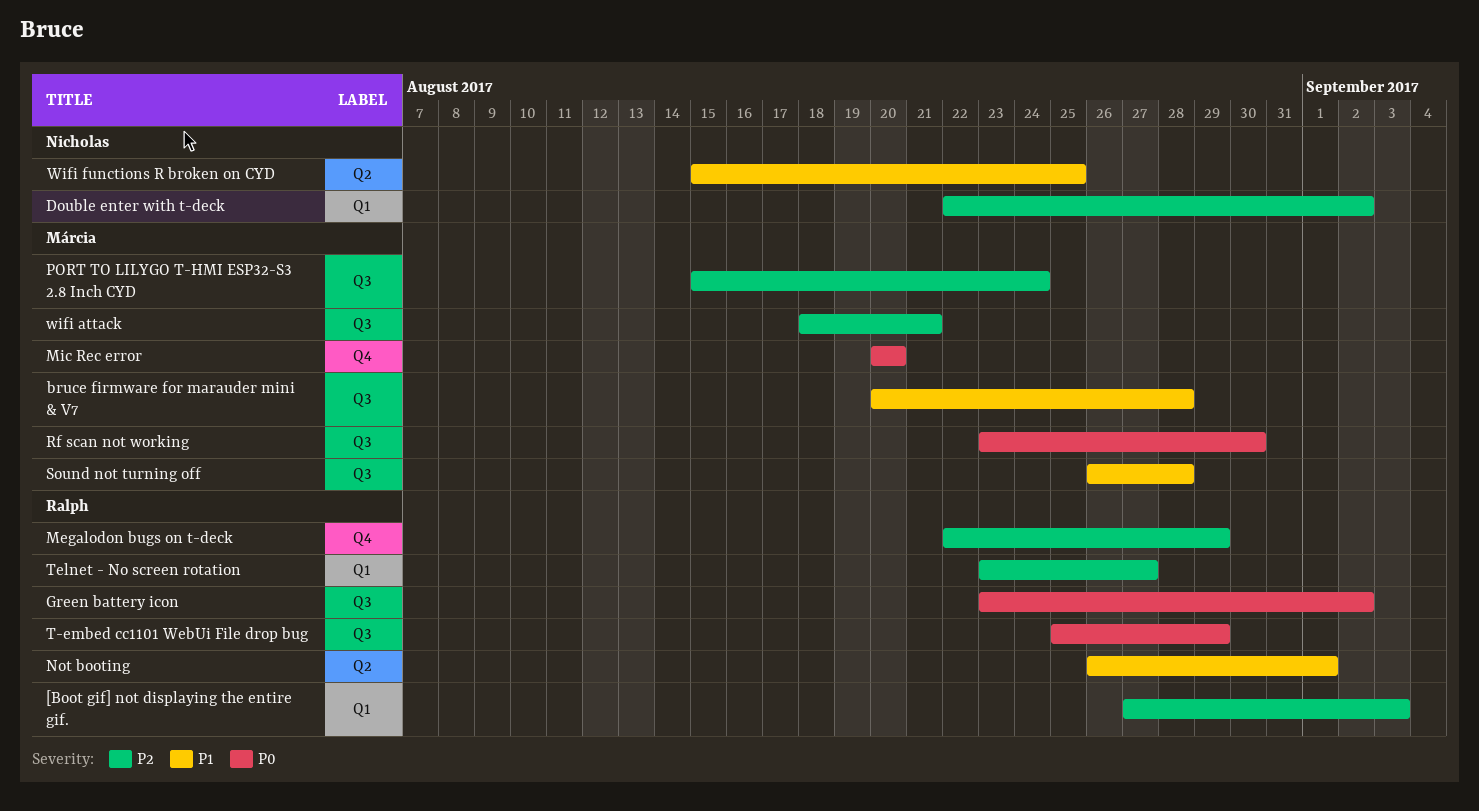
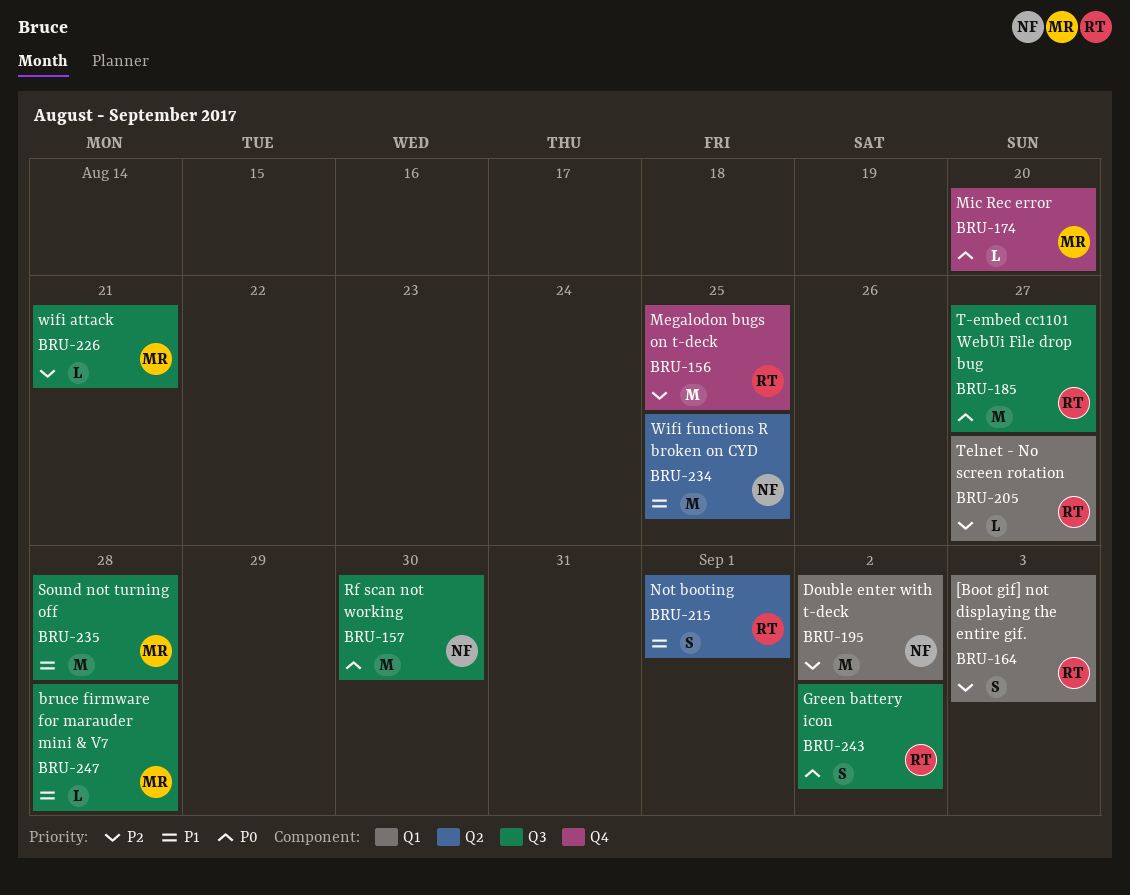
Megalodon bugs on t-deck, due: Aug 29 -> Aug 25
PORT TO LILYGO T-HMI ESP32-S3 2.8 Inch CYD: present -> none
Rf scan not working, owner: Márcia -> Nicholas
T-embed cc1101 WebUi File drop bug, due: Aug 29 -> Aug 27

